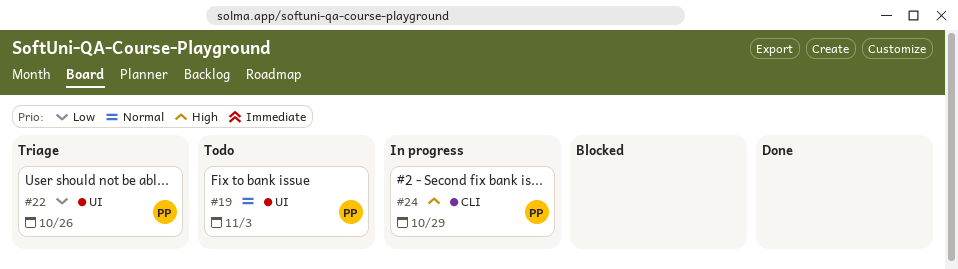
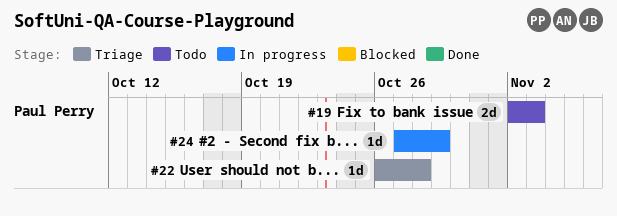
#22, due: Oct 26 -> Oct 28

